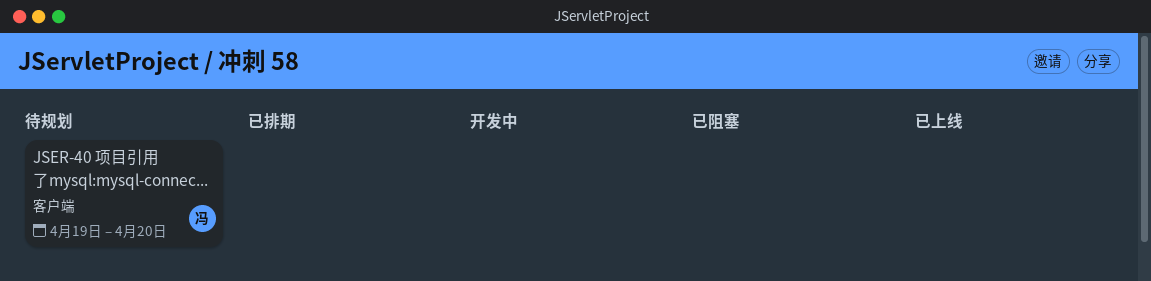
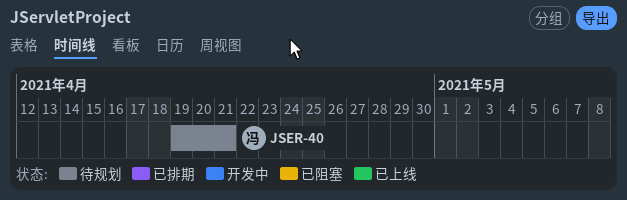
JSER-40, due: Apr 20 -> Apr 21

